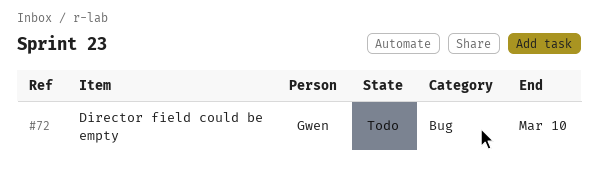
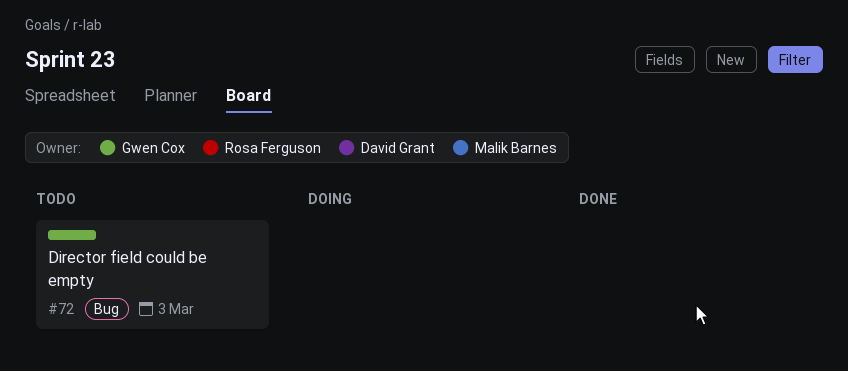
#72, due: Mar 10 -> Mar 3

